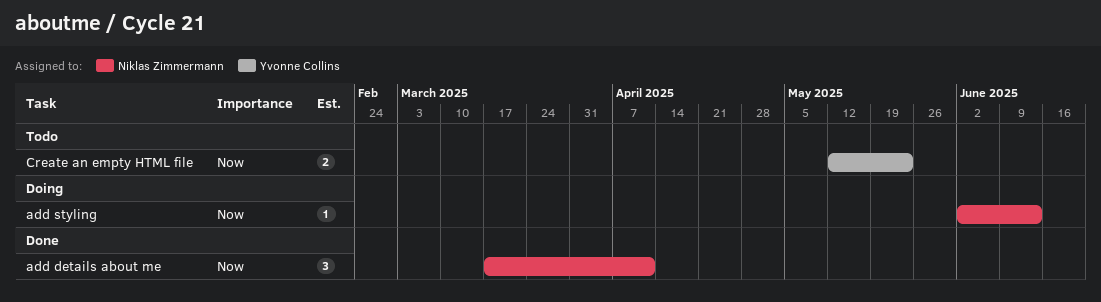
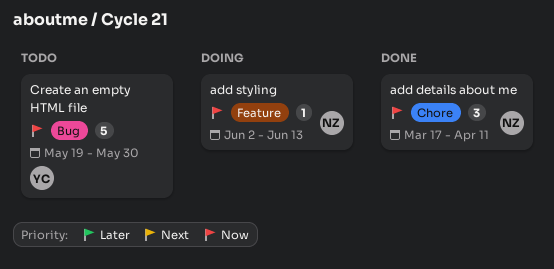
Create an empty HTML file, estimate: 2 -> 5
Create an empty HTML file, start: May 12 -> May 19
Create an empty HTML file, due: May 23 -> May 30

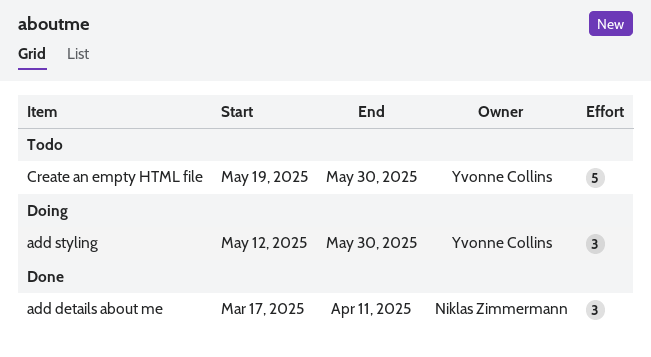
add styling, owner: Niklas Zimmermann -> Yvonne Collins
add styling, estimate: 1 -> 3
add styling, start: Jun 2 -> May 12
add styling, due: Jun 13 -> May 30

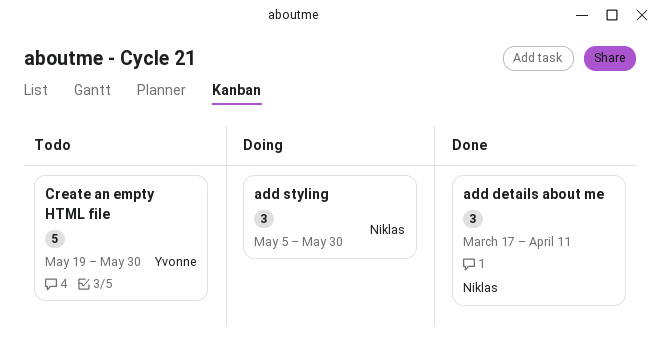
add styling, owner: Yvonne Collins -> Niklas Zimmermann
add styling, start: May 12 -> May 5

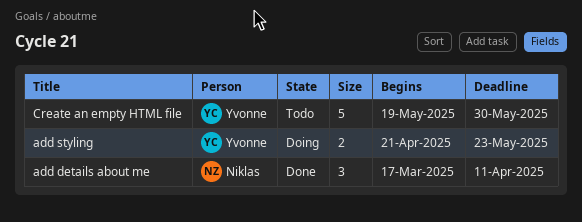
add styling, owner: Niklas -> Yvonne
add styling, estimate: 3 -> 2
add styling, start: May 5 -> Apr 21
add styling, due: May 30 -> May 23

